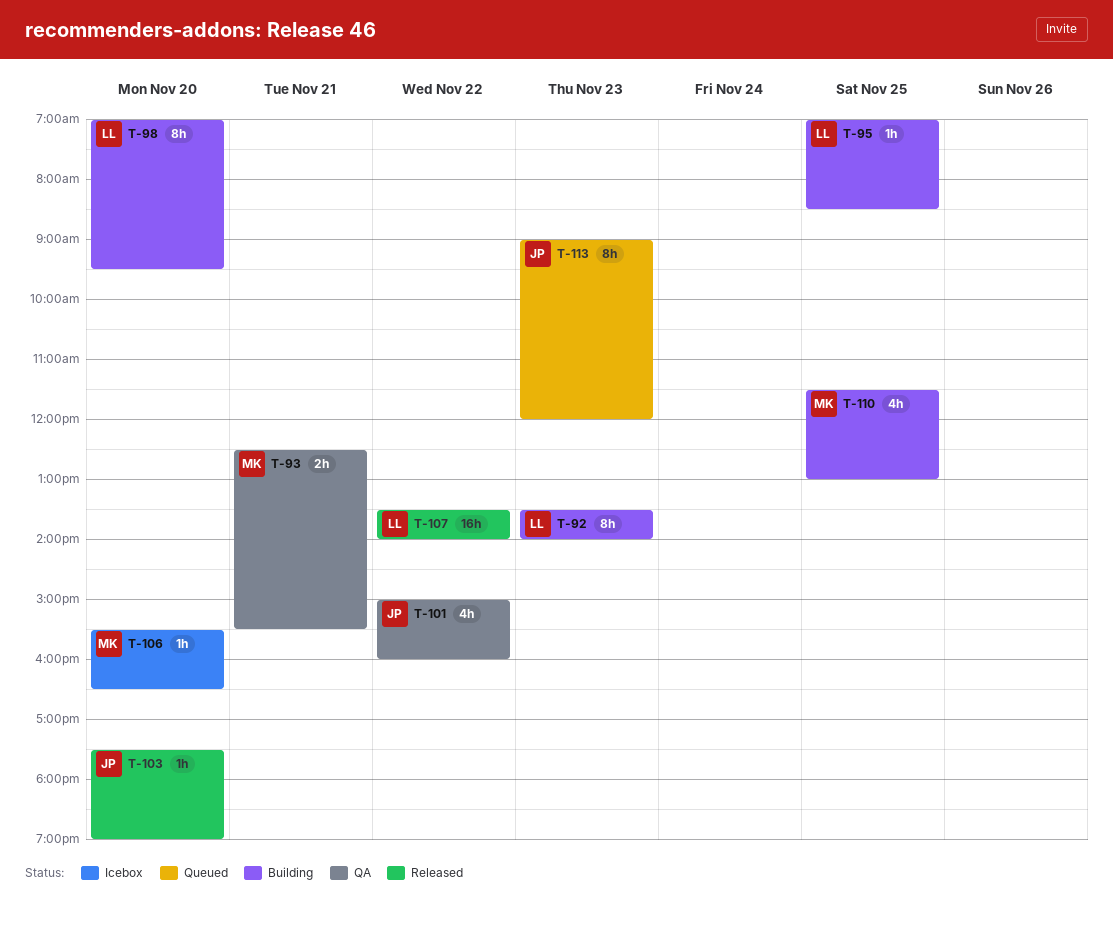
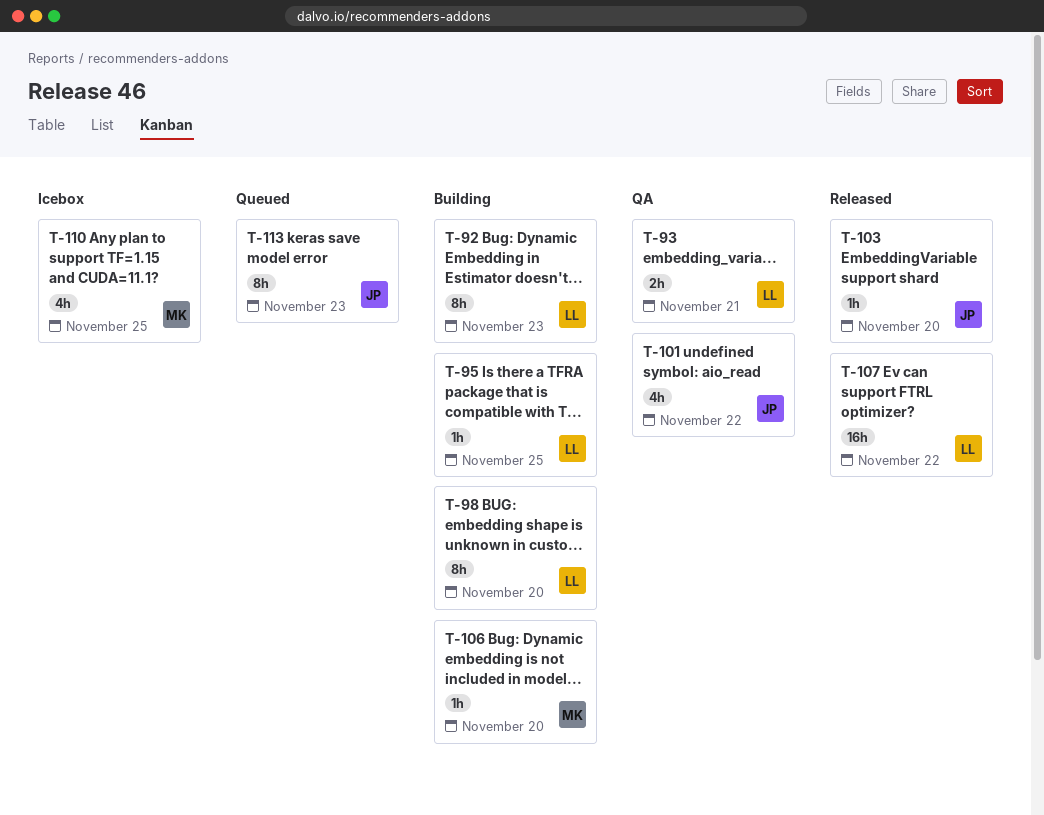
T-93, owner: MK -> LL
T-106, status: Icebox -> Building
T-110, status: Building -> Icebox

